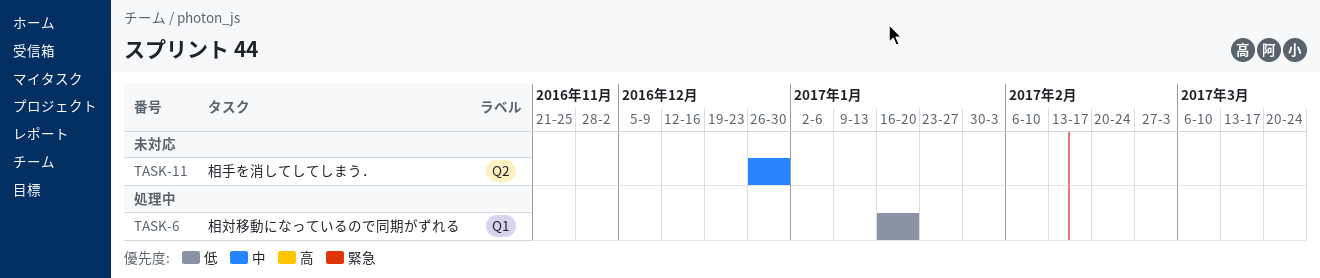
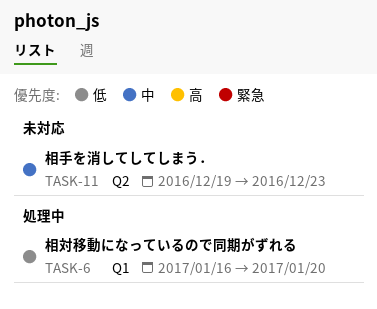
TASK-11, start: Dec 26 -> Dec 19
TASK-11, due: Dec 30 -> Dec 23

